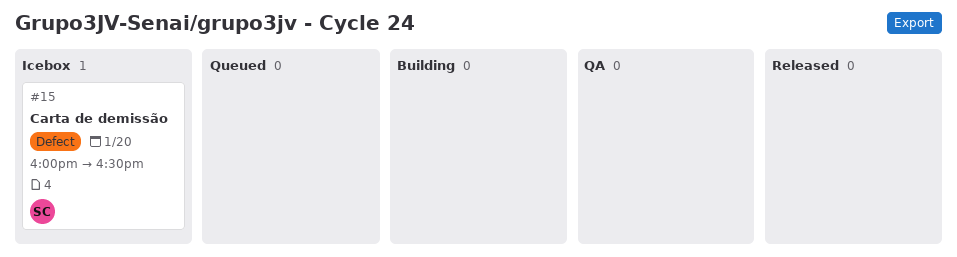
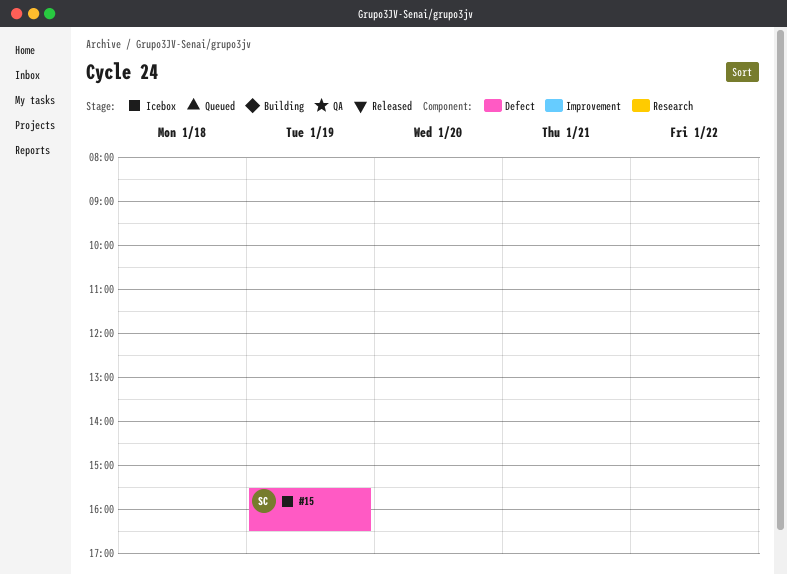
#15, day: Jan 20 -> Jan 19
#15, begins: 16:00 -> 15:30

